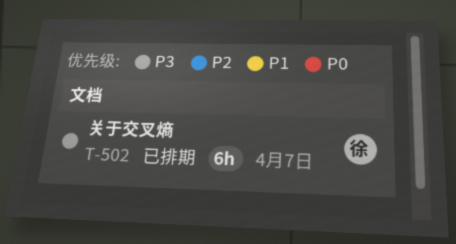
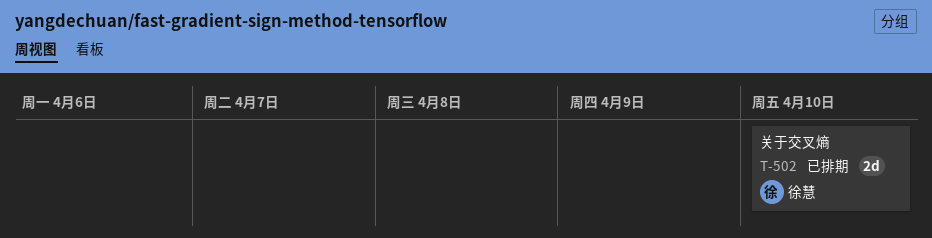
T-502, estimate: 6h -> 2d
T-502, due: Apr 7 -> Apr 10

